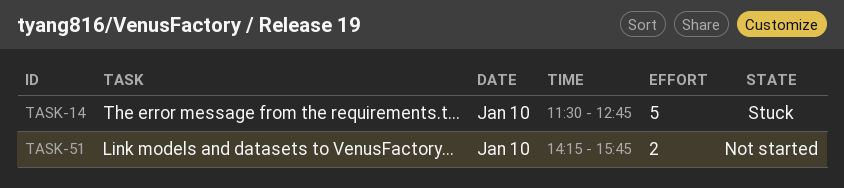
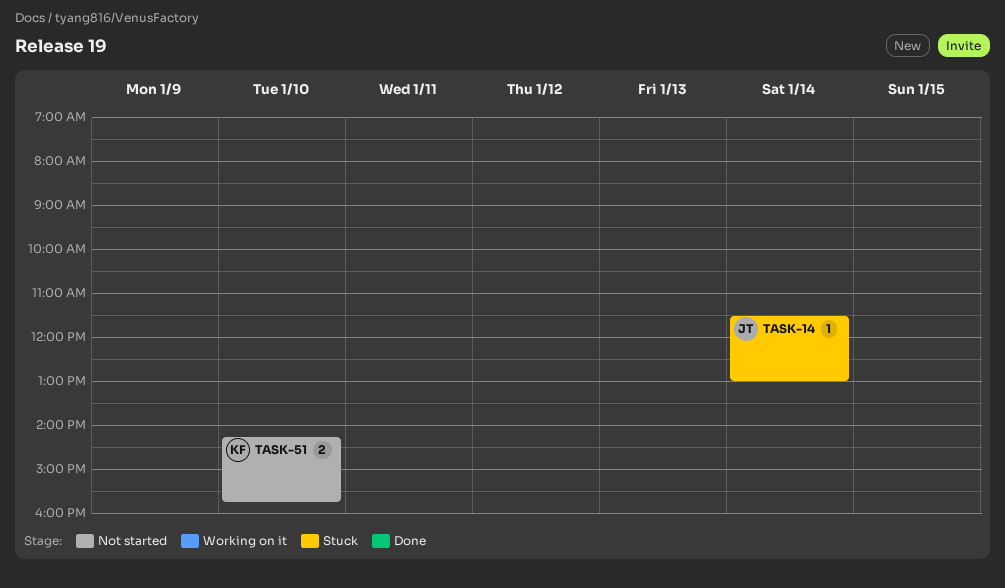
TASK-14, estimate: 5 -> 1
TASK-14, day: Jan 10 -> Jan 14
TASK-14, ends: 12:45 -> 13:00

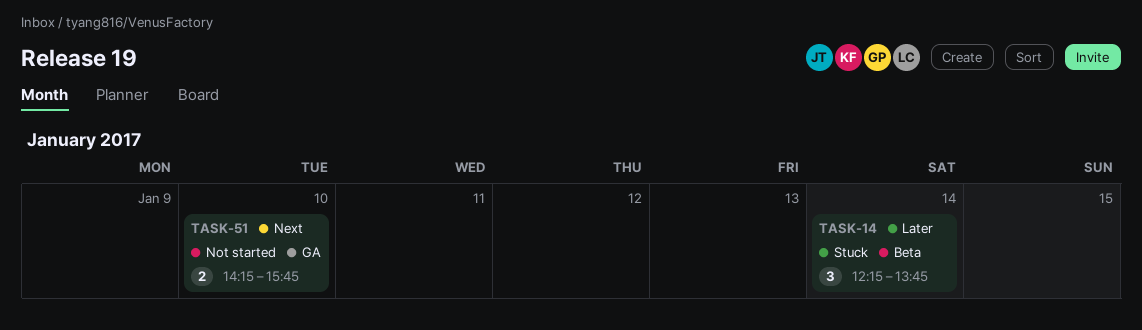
TASK-14, estimate: 1 -> 3
TASK-14, begins: 11:30 -> 12:15
TASK-14, ends: 13:00 -> 13:45

